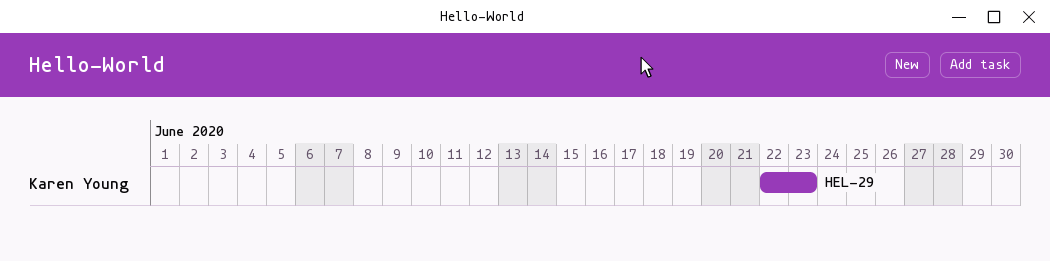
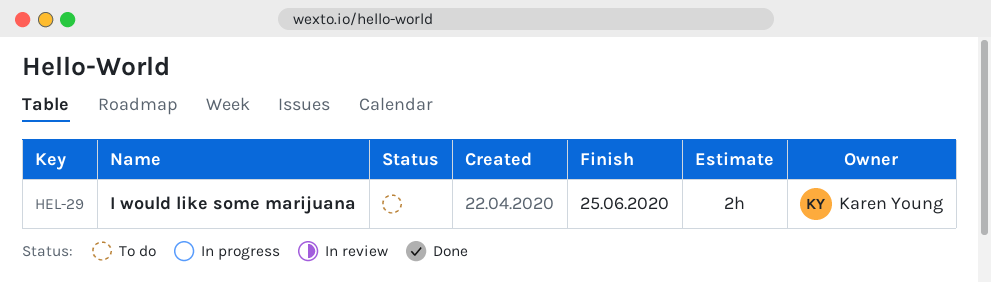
HEL-29, due: Jun 23 -> Jun 25

